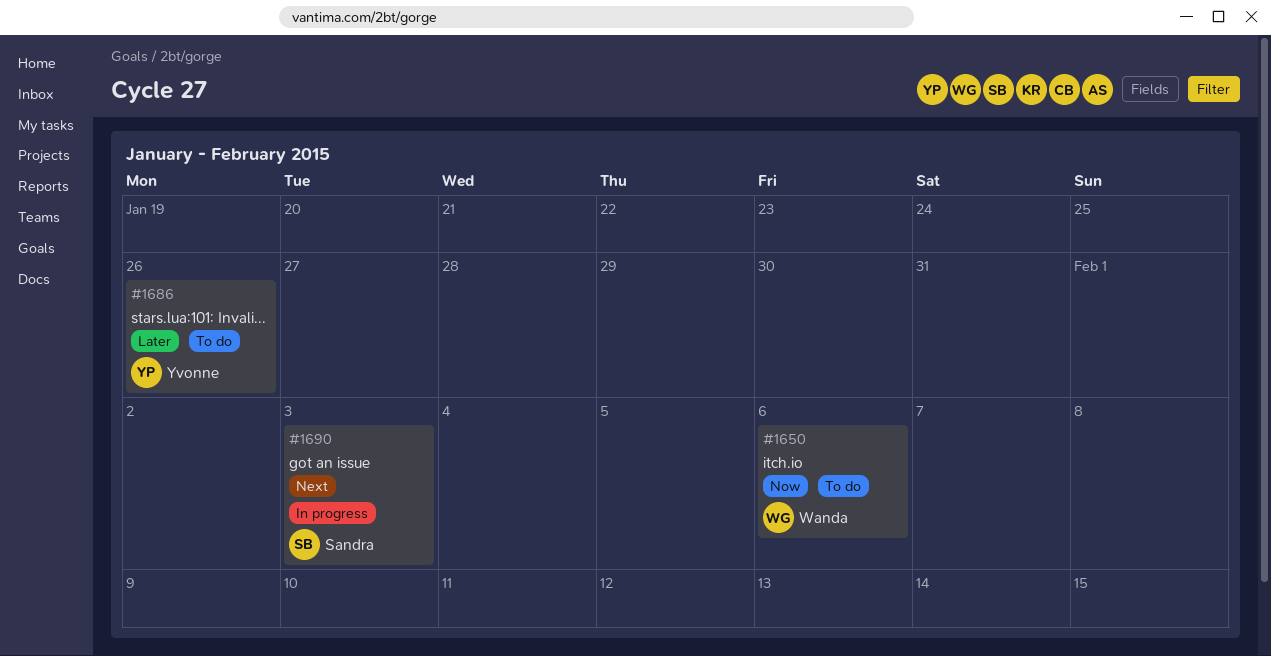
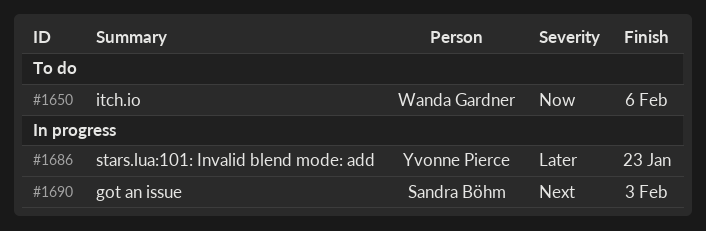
#1686, status: To do -> In progress
#1686, due: Jan 26 -> Jan 23

